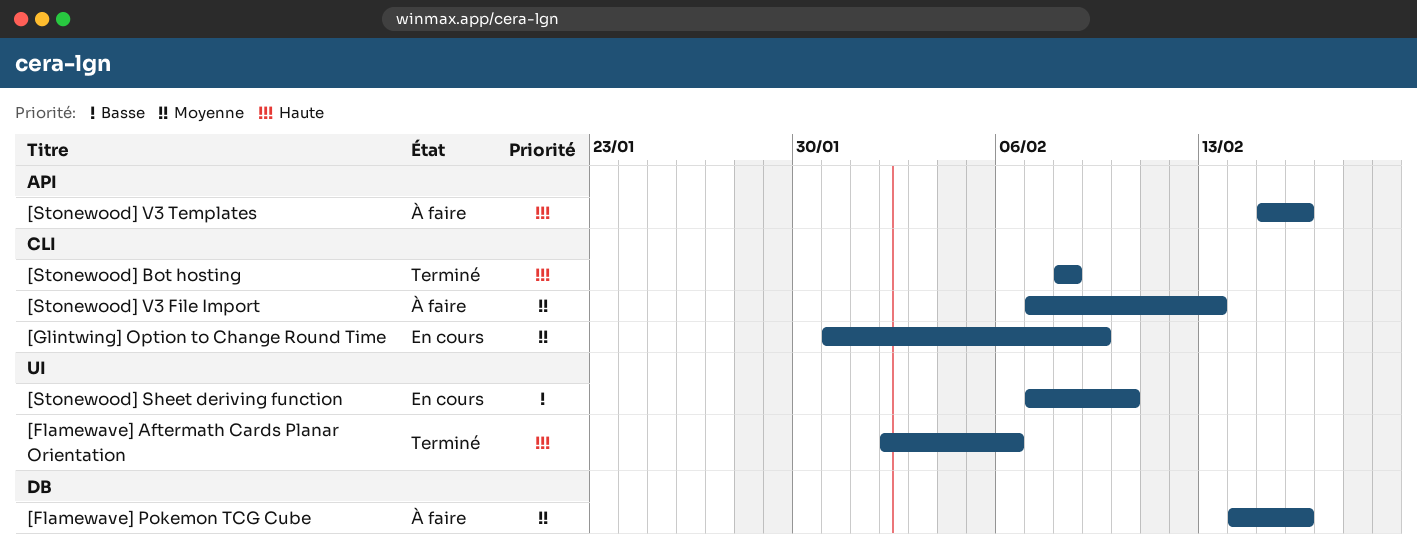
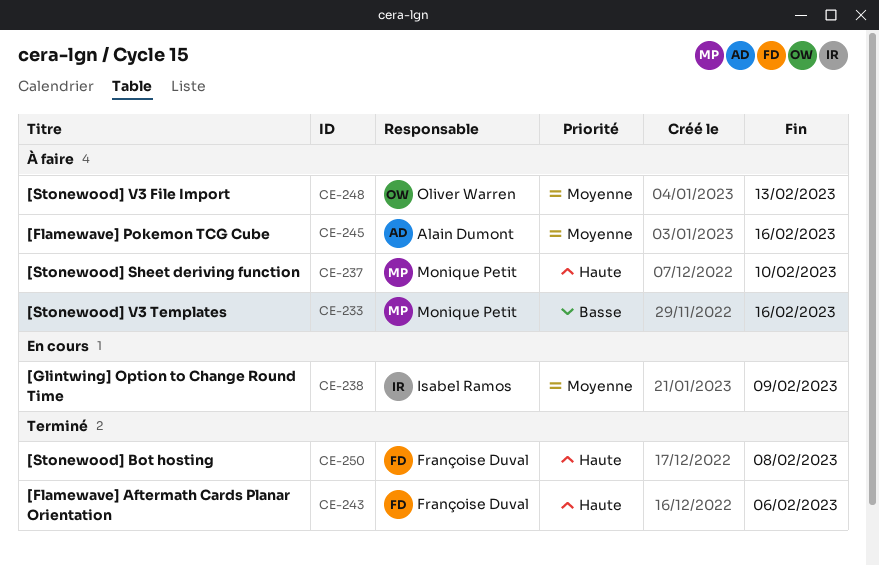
[Stonewood] Sheet deriving function, status: En cours -> À faire
[Stonewood] Sheet deriving function, priority: Basse -> Haute
[Stonewood] V3 Templates, priority: Haute -> Basse

